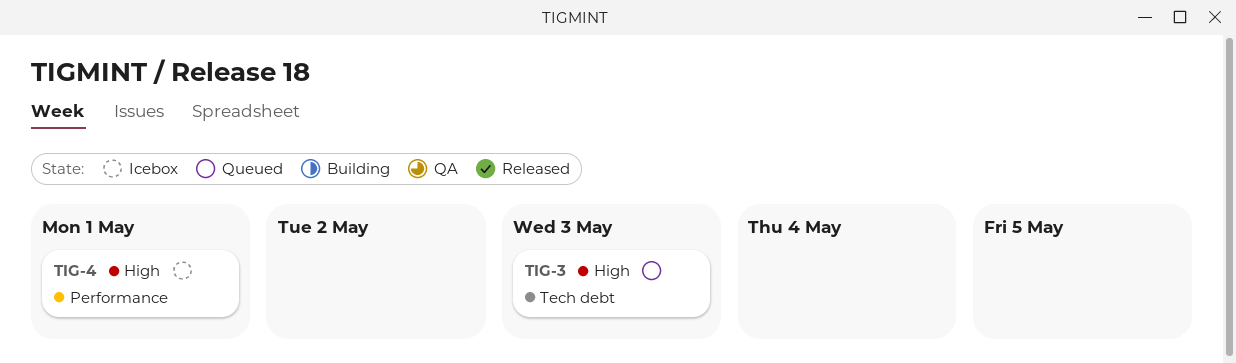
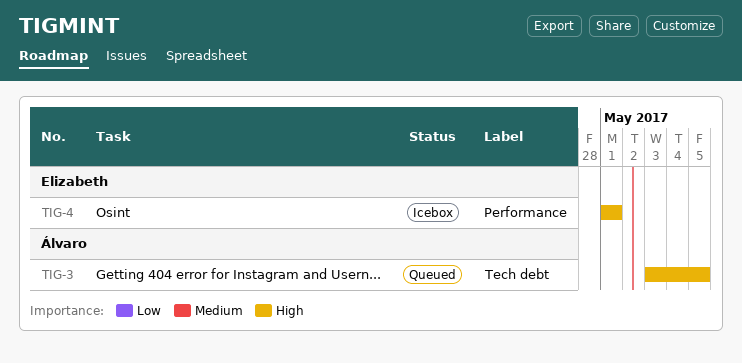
TIG-3, due: May 3 -> May 5

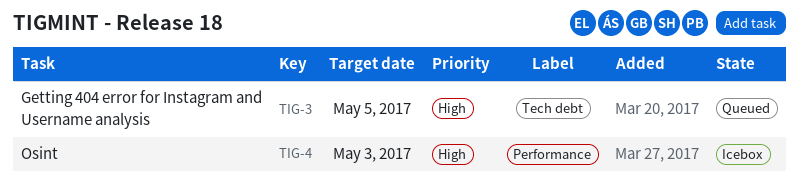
TIG-4, due: May 1 -> May 3

